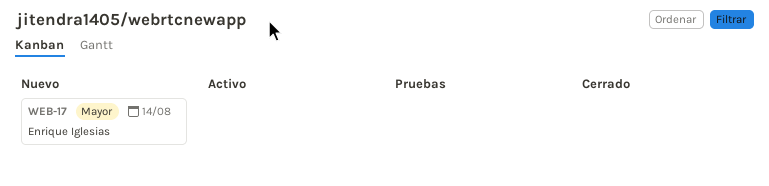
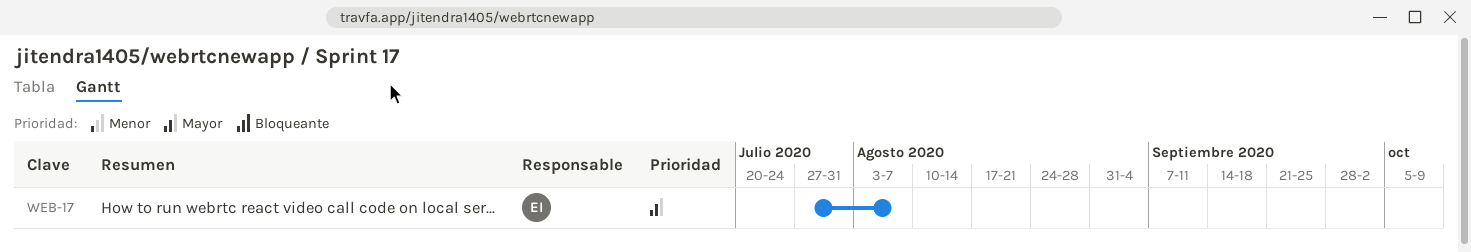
WEB-17, due: Aug 14 -> Aug 7

